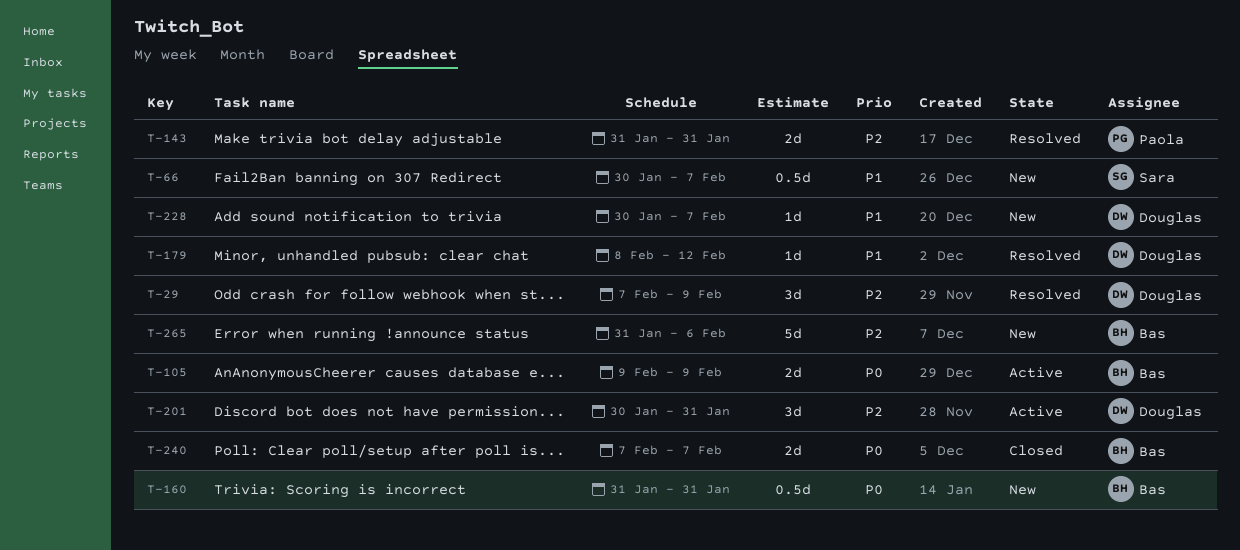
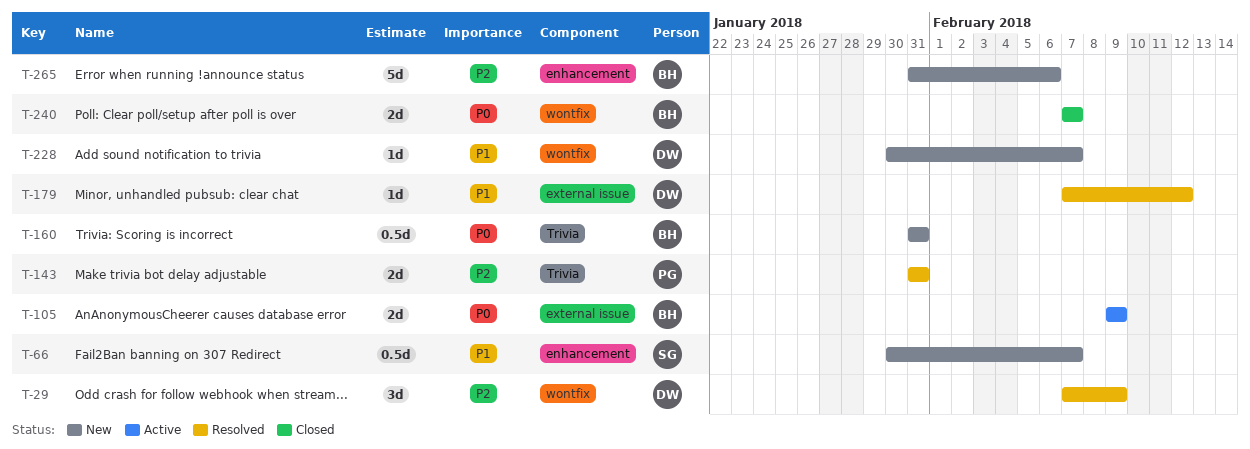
T-179, start: Feb 8 -> Feb 7
T-201: present -> none

